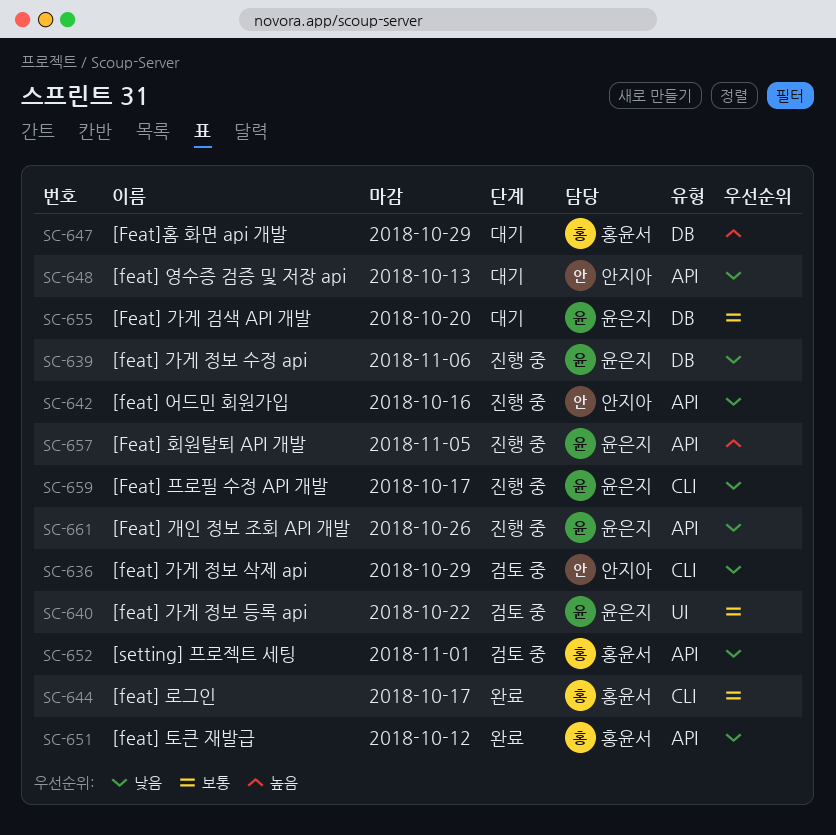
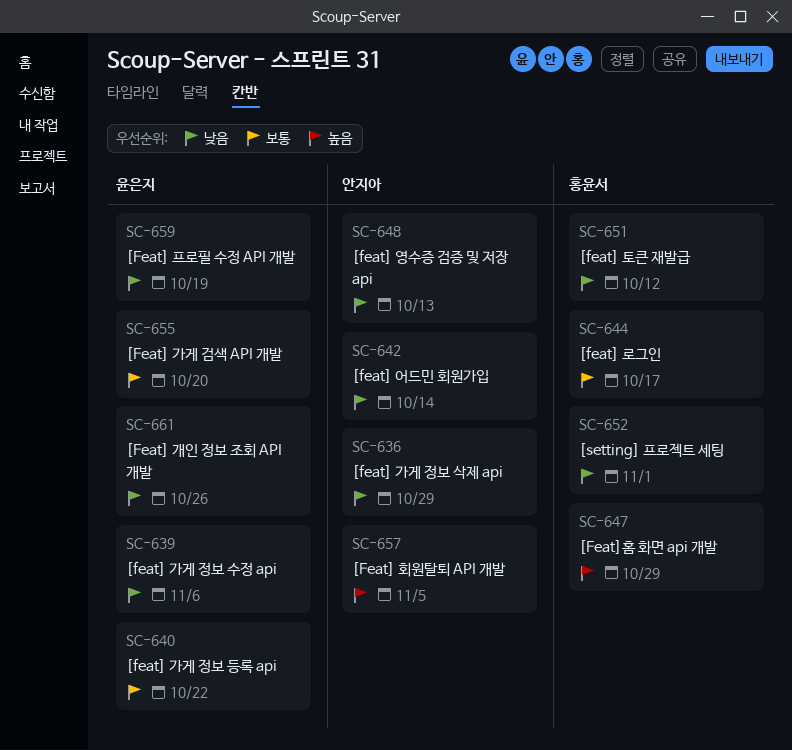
SC-642, due: Oct 16 -> Oct 14
SC-657, owner: 윤은지 -> 안지아
SC-659, due: Oct 17 -> Oct 19

